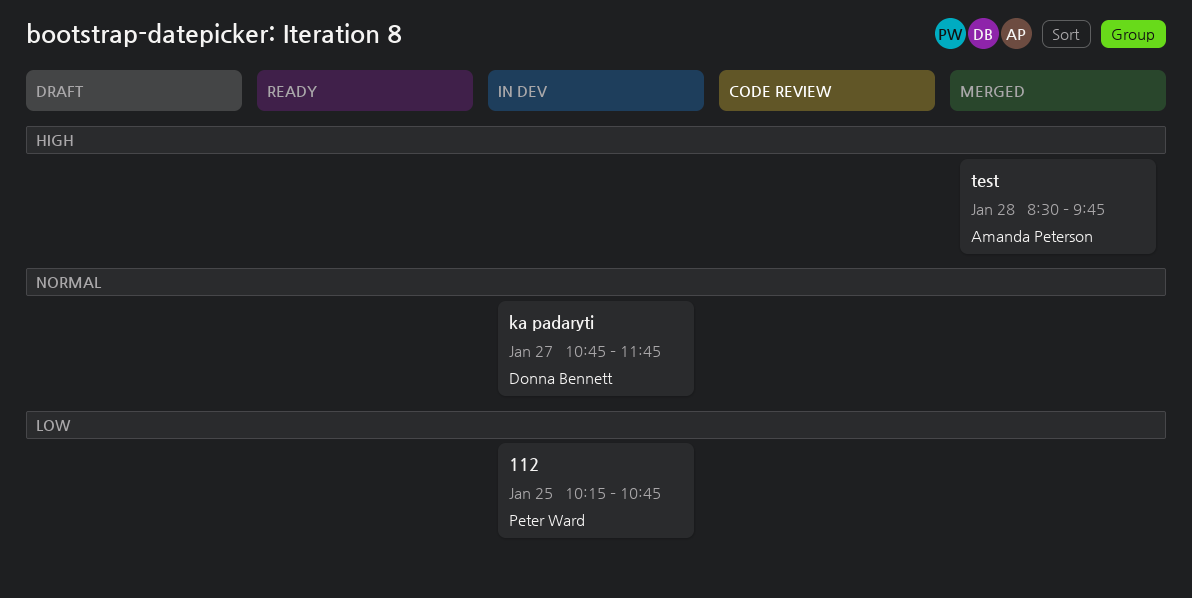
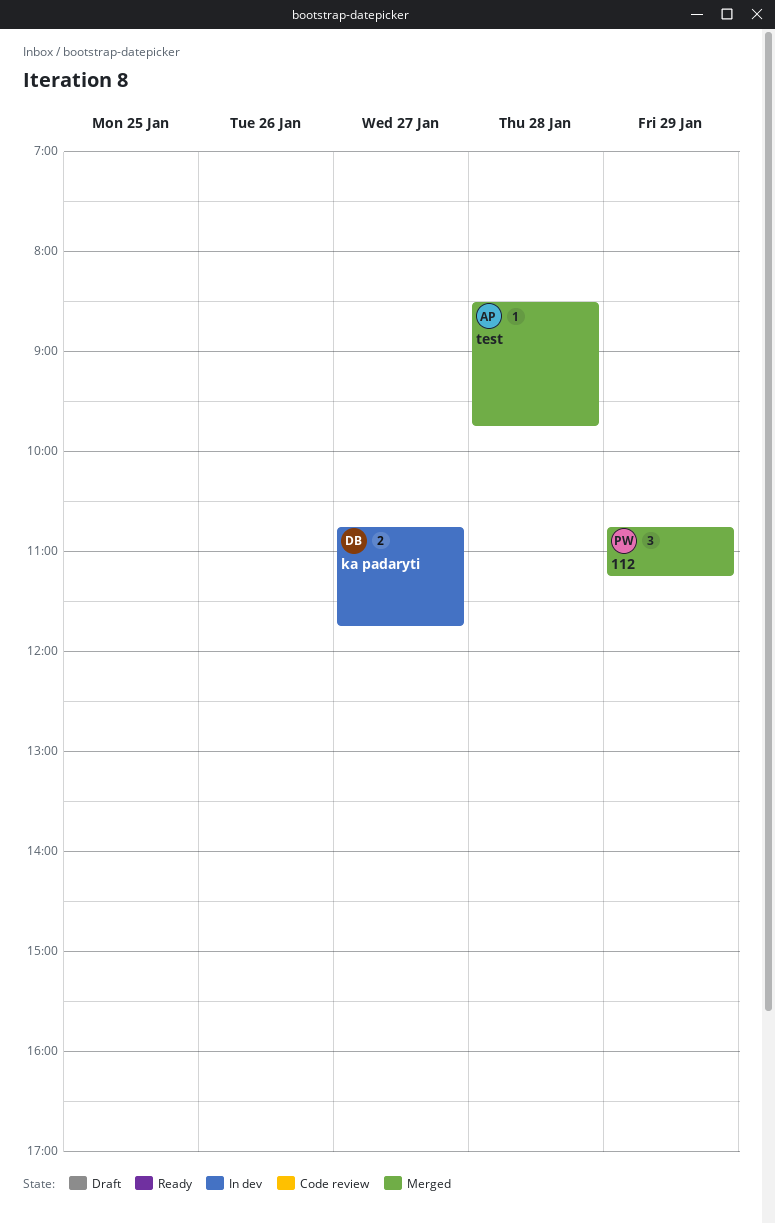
112, status: In dev -> Merged
112, day: Jan 25 -> Jan 29
112, begins: 10:15 -> 10:45
112, ends: 10:45 -> 11:15

